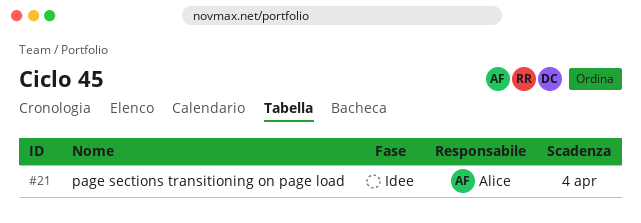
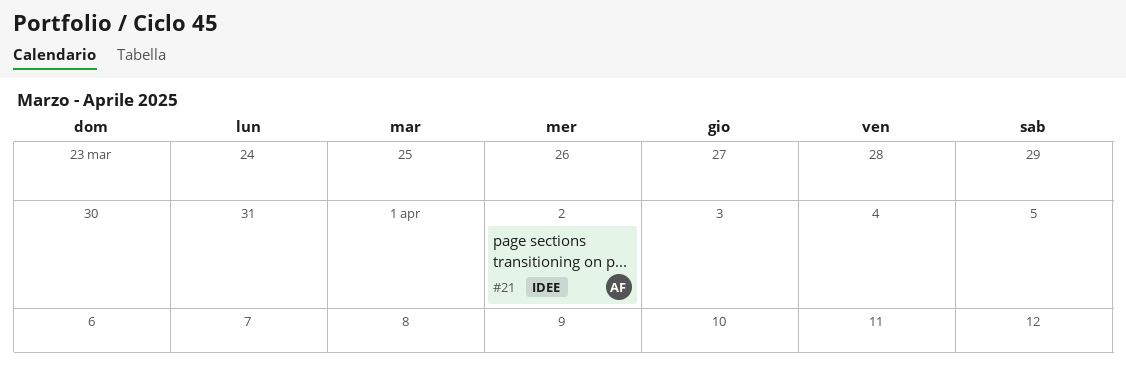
#21, due: Apr 4 -> Apr 2

